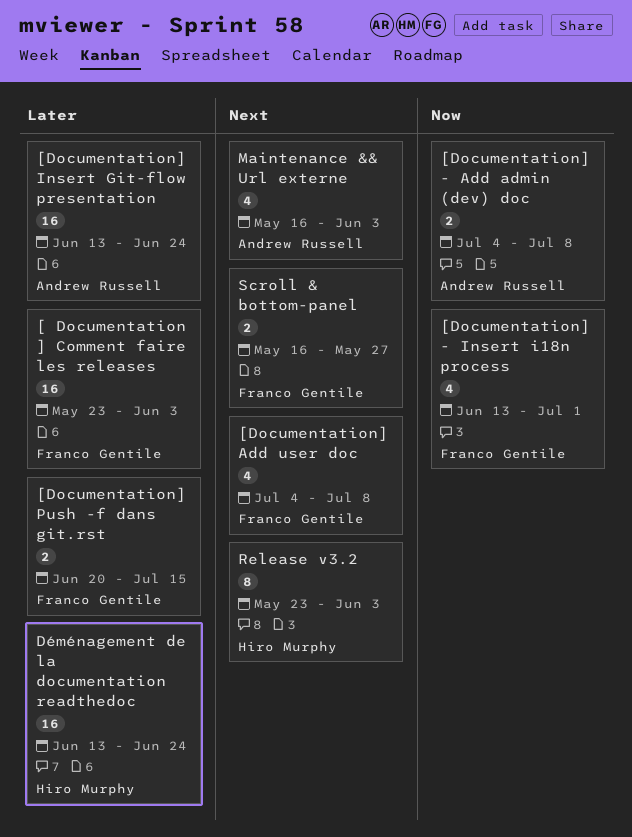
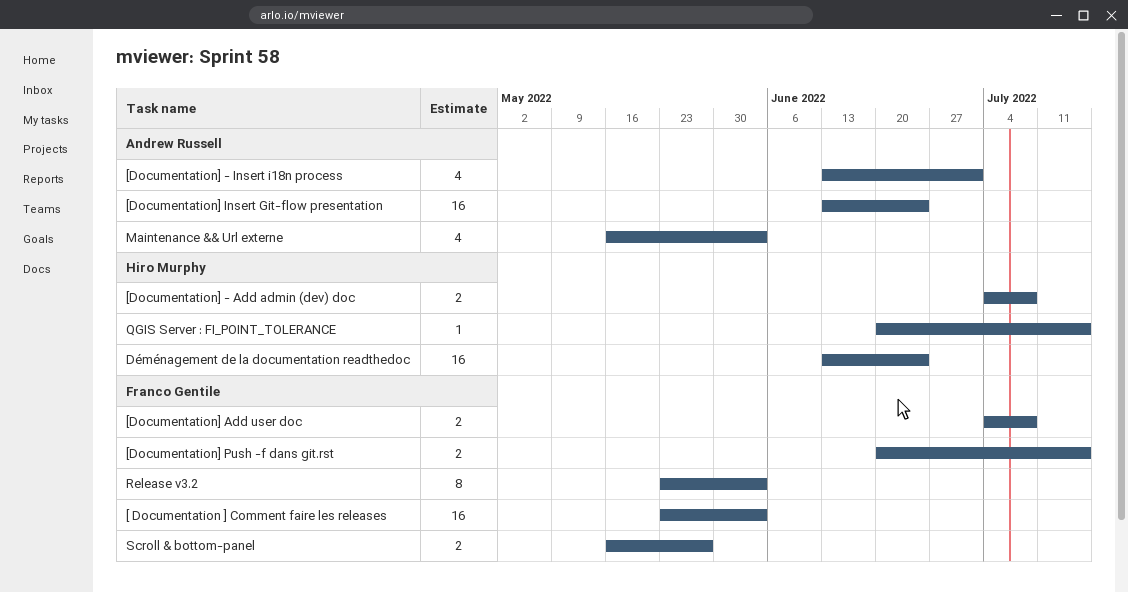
[Documentation] - Add admin (dev) doc, owner: Andrew Russell -> Hiro Murphy
[Documentation] - Insert i18n process, owner: Franco Gentile -> Andrew Russell
[Documentation] Add user doc, estimate: 4 -> 2
QGIS Server : FI_POINT_TOLERANCE: none -> present
Release v3.2, owner: Hiro Murphy -> Franco Gentile

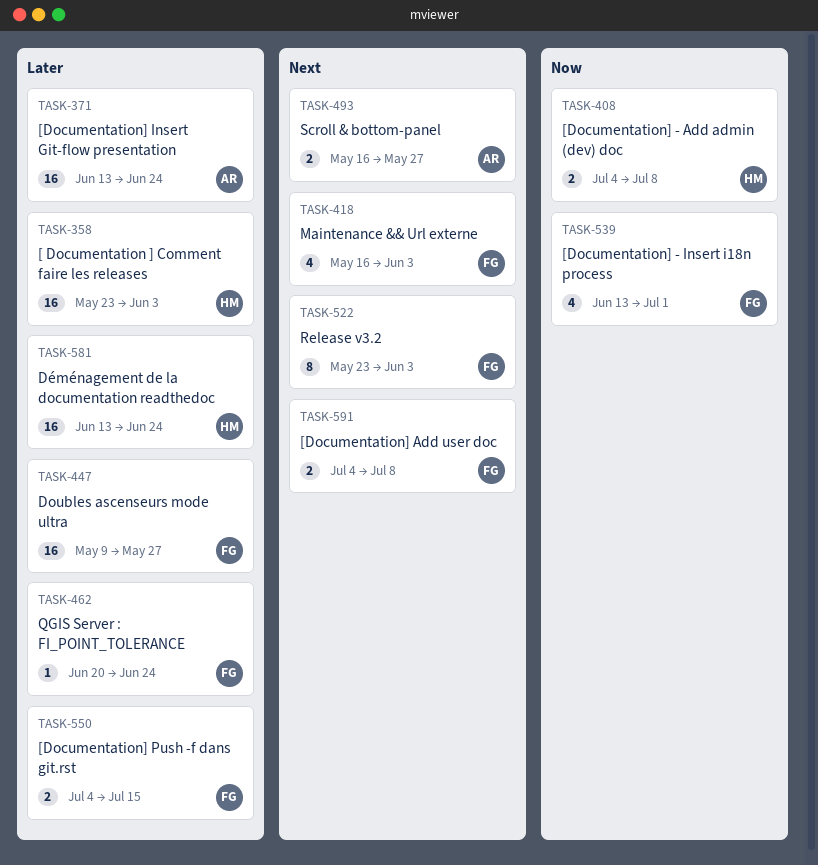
[ Documentation ] Comment faire les releases, owner: Franco Gentile -> Hiro Murphy
[Documentation] - Insert i18n process, owner: Andrew Russell -> Franco Gentile
[Documentation] Push -f dans git.rst, start: Jun 20 -> Jul 4
Doubles ascenseurs mode ultra: none -> present
Maintenance && Url externe, owner: Andrew Russell -> Franco Gentile
QGIS Server : FI_POINT_TOLERANCE, owner: Hiro Murphy -> Franco Gentile
QGIS Server : FI_POINT_TOLERANCE, due: Jul 15 -> Jun 24
Scroll & bottom-panel, owner: Franco Gentile -> Andrew Russell

